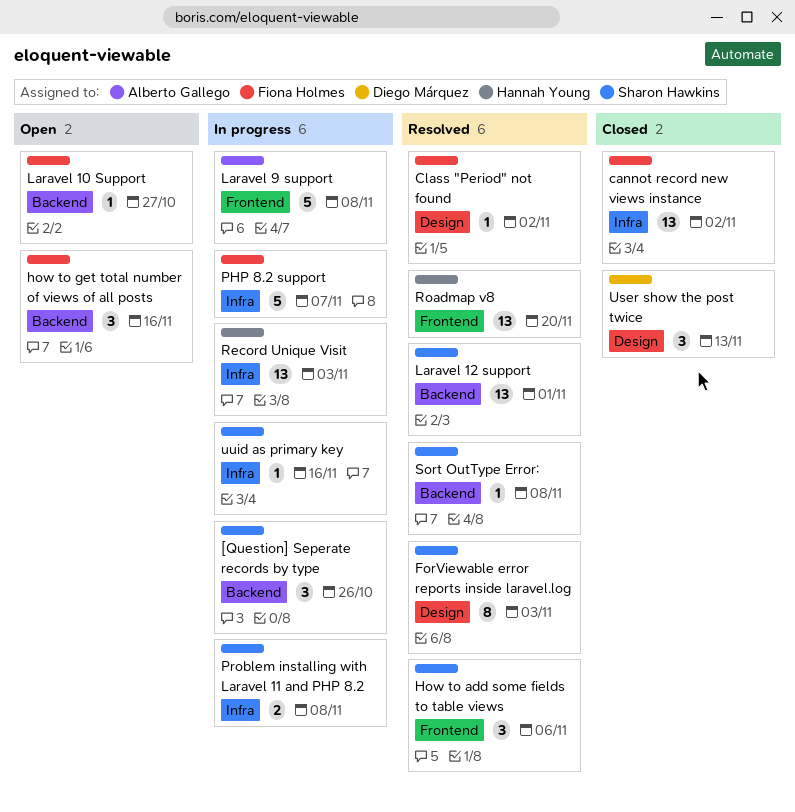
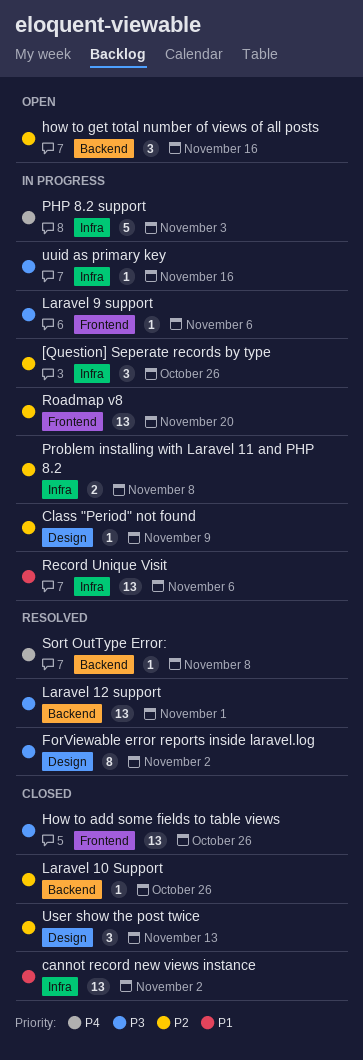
[Question] Seperate records by type, label: Backend -> Infra
Class "Period" not found, status: Resolved -> In progress
Class "Period" not found, due: Nov 2 -> Nov 9
ForViewable error reports inside laravel.log, due: Nov 3 -> Nov 2
How to add some fields to table views, status: Resolved -> Closed
How to add some fields to table views, estimate: 3 -> 13
How to add some fields to table views, due: Nov 6 -> Oct 26
Laravel 10 Support, status: Open -> Closed
Laravel 10 Support, due: Oct 27 -> Oct 26
Laravel 9 support, estimate: 5 -> 1
Laravel 9 support, due: Nov 8 -> Nov 6
PHP 8.2 support, due: Nov 7 -> Nov 3
Record Unique Visit, due: Nov 3 -> Nov 6
Roadmap v8, status: Resolved -> In progress

